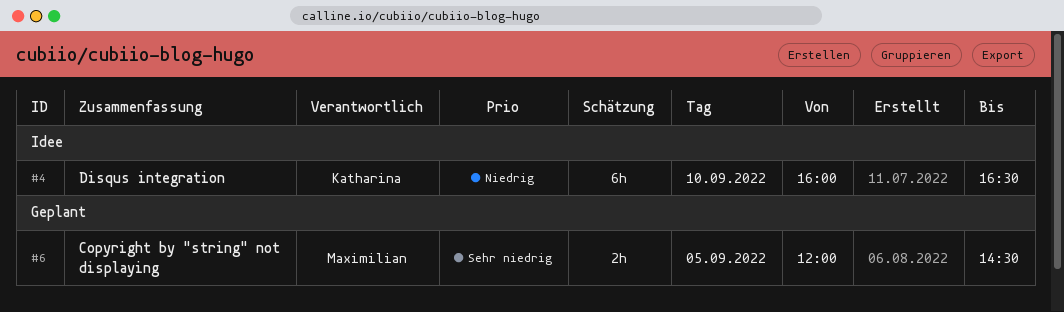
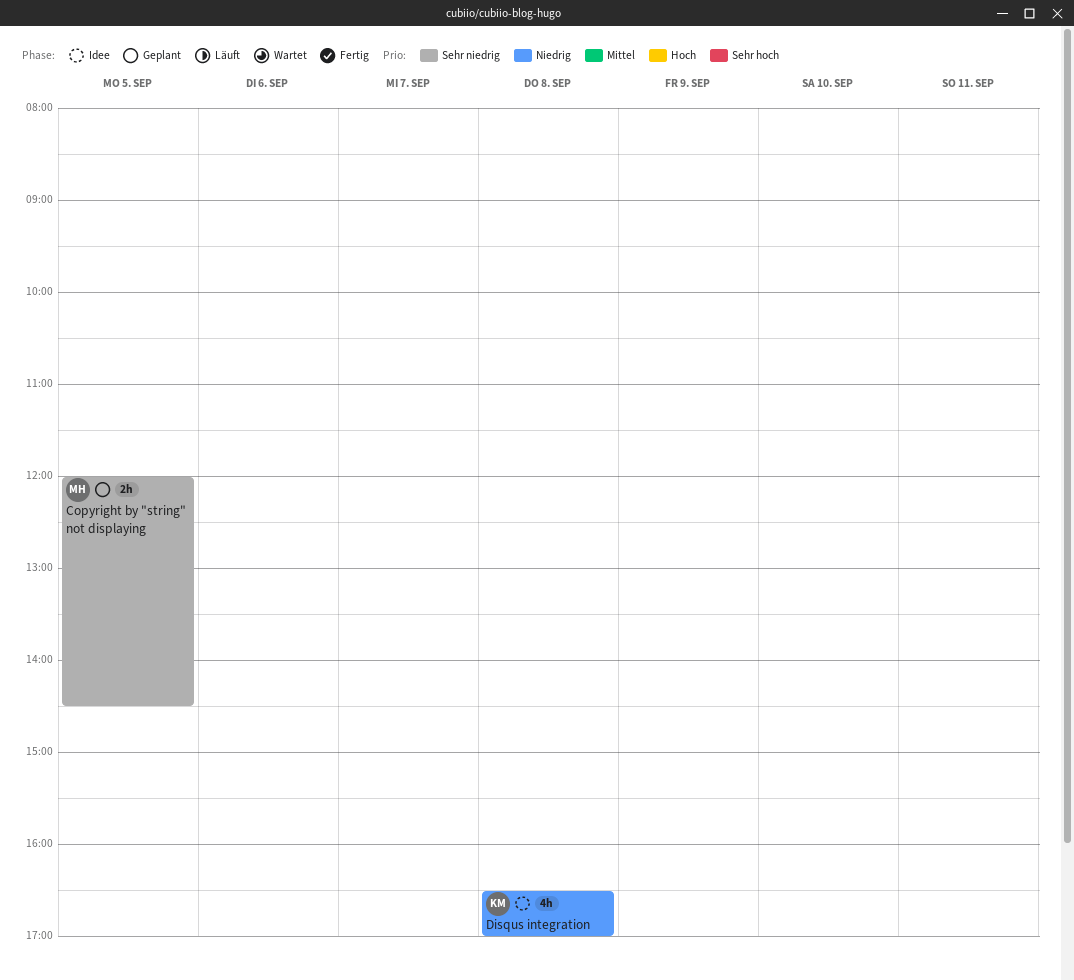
Disqus integration, estimate: 6h -> 4h
Disqus integration, day: Sep 10 -> Sep 8
Disqus integration, begins: 16:00 -> 16:30
Disqus integration, ends: 16:30 -> 17:00

